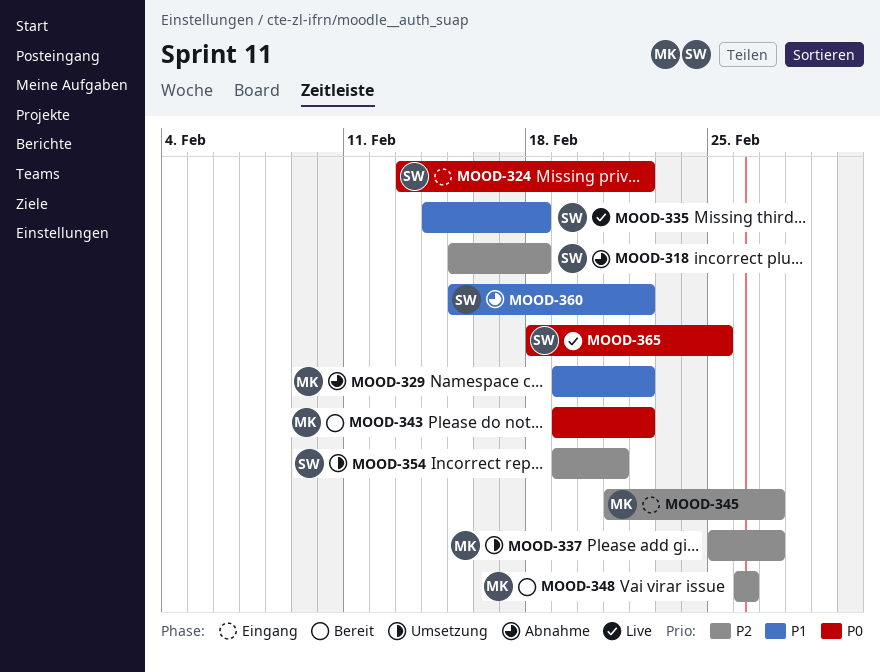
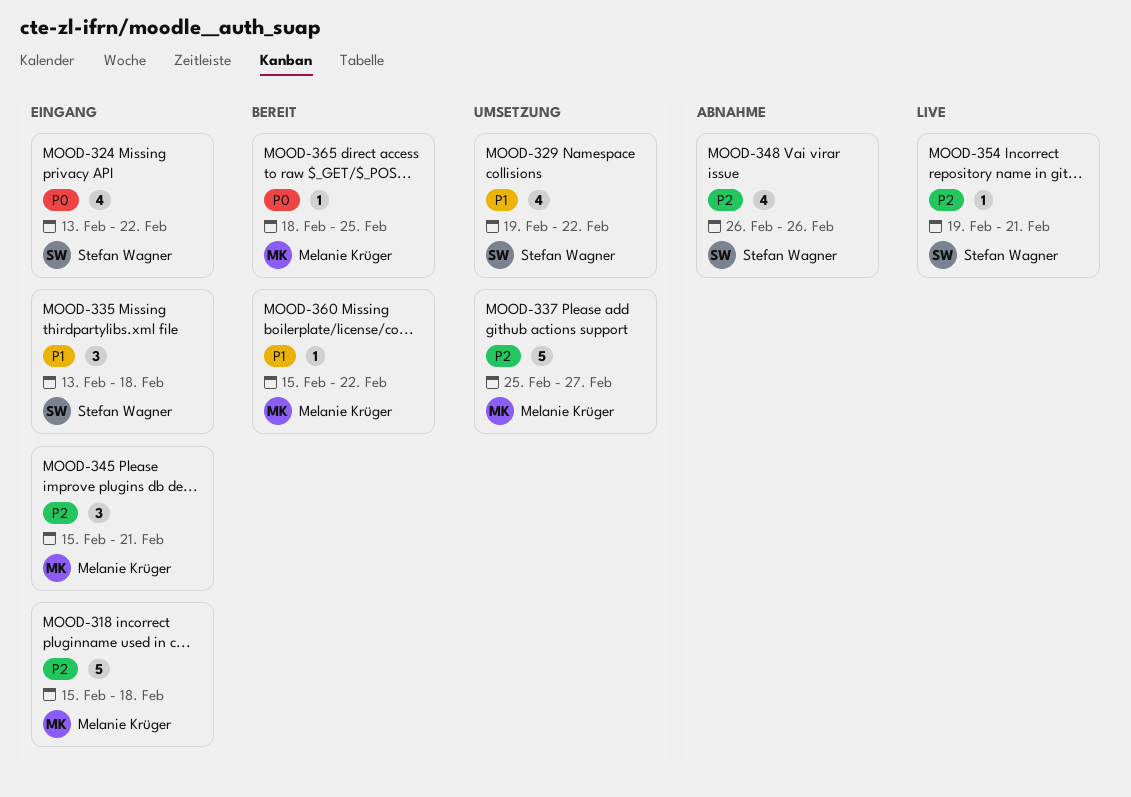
MOOD-318, status: Abnahme -> Eingang
MOOD-318, owner: Stefan Wagner -> Melanie Krüger
MOOD-329, status: Abnahme -> Umsetzung
MOOD-329, owner: Melanie Krüger -> Stefan Wagner
MOOD-335, status: Live -> Eingang
MOOD-335, start: Feb 14 -> Feb 13
MOOD-343: present -> none
MOOD-345, start: Feb 21 -> Feb 15
MOOD-345, due: Feb 27 -> Feb 21
MOOD-348, status: Bereit -> Abnahme
MOOD-348, owner: Melanie Krüger -> Stefan Wagner
MOOD-354, status: Umsetzung -> Live
MOOD-360, status: Abnahme -> Bereit
MOOD-360, owner: Stefan Wagner -> Melanie Krüger
MOOD-365, status: Live -> Bereit
MOOD-365, owner: Stefan Wagner -> Melanie Krüger

